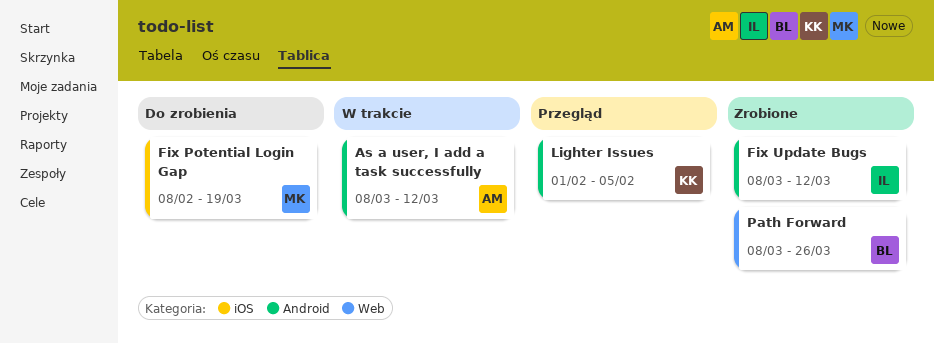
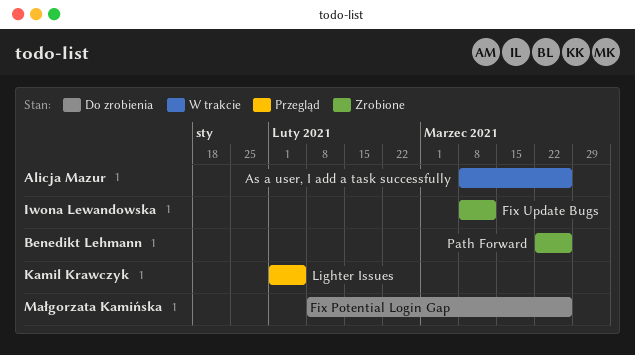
As a user, I add a task successfully, due: Mar 12 -> Mar 26
Fix Potential Login Gap, due: Mar 19 -> Mar 26
Path Forward, start: Mar 8 -> Mar 22

